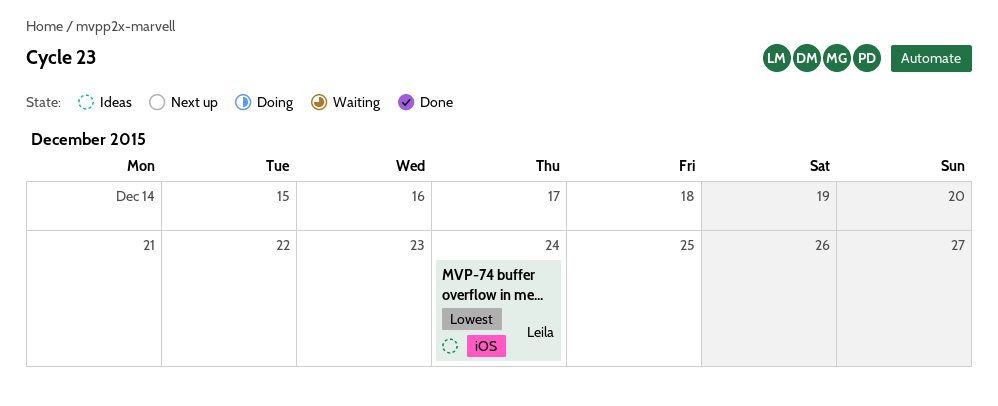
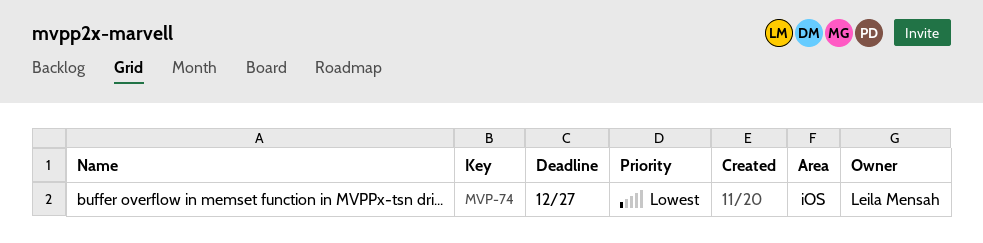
MVP-74, due: Dec 24 -> Dec 27

